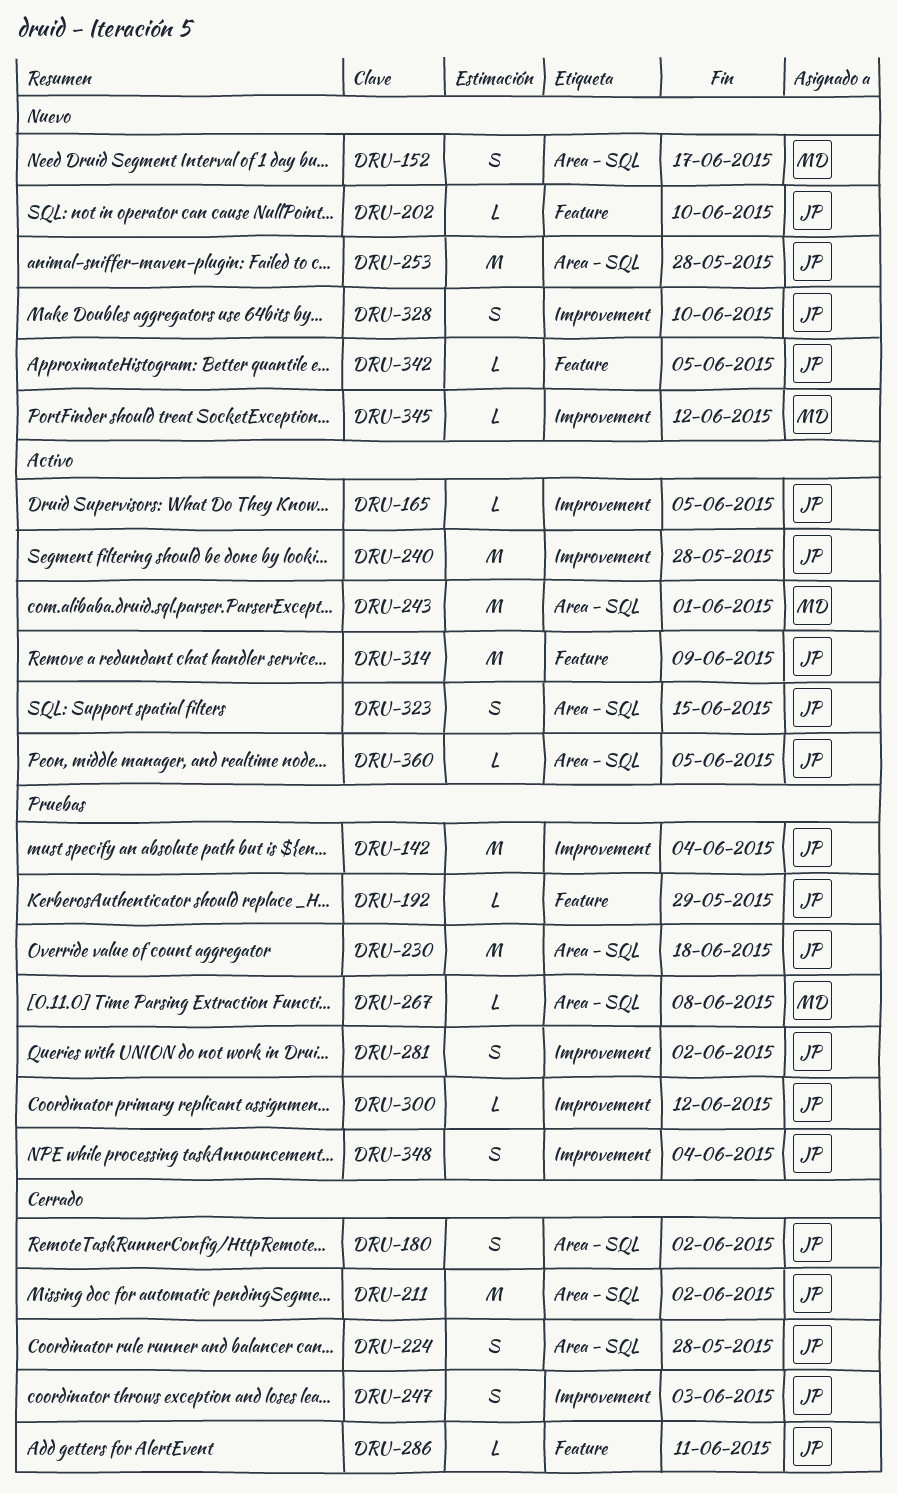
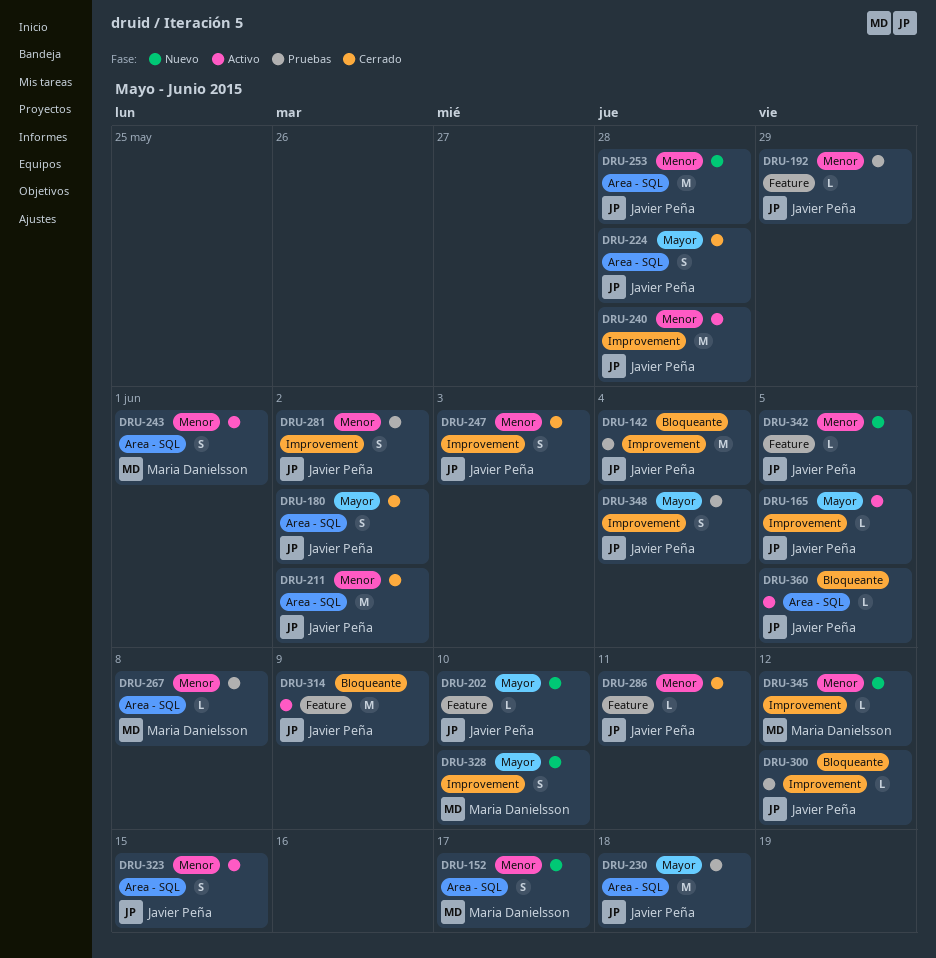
DRU-243, estimate: M -> S
DRU-328, owner: Javier Peña -> Maria Danielsson

